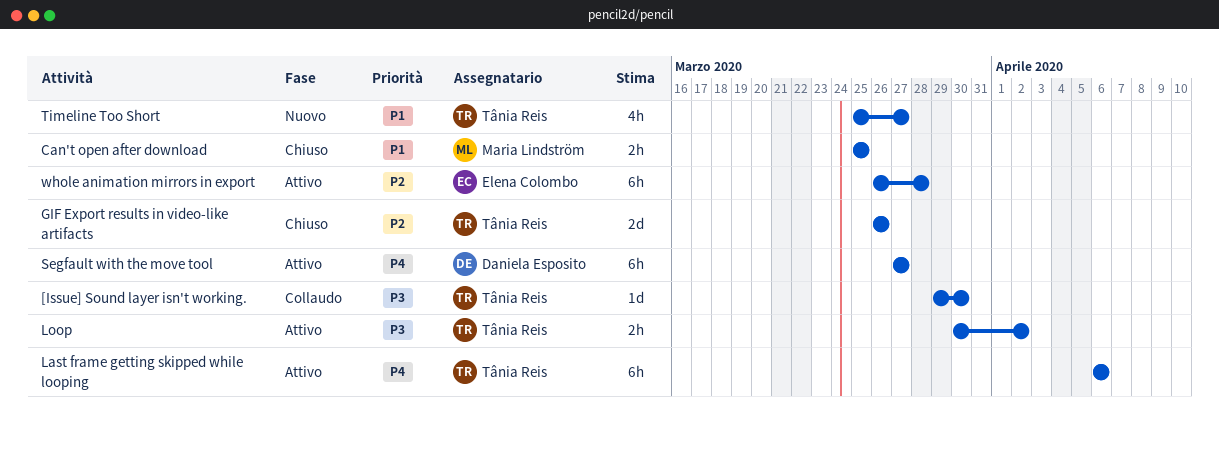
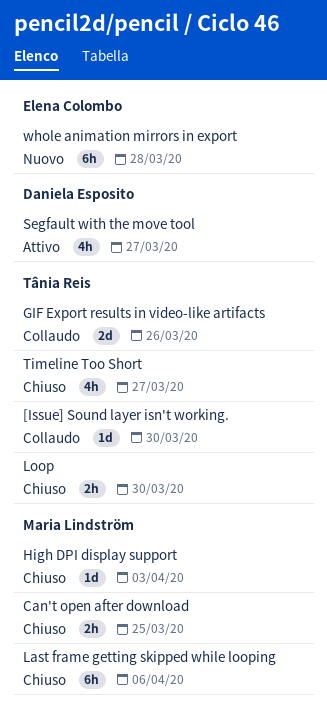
GIF Export results in video-like artifacts, status: Chiuso -> Collaudo
High DPI display support: none -> present
Last frame getting skipped while looping, status: Attivo -> Chiuso
Last frame getting skipped while looping, owner: Tânia Reis -> Maria Lindström
Loop, status: Attivo -> Chiuso
Loop, due: Apr 2 -> Mar 30
Segfault with the move tool, estimate: 6h -> 4h
Timeline Too Short, status: Nuovo -> Chiuso
whole animation mirrors in export, status: Attivo -> Nuovo

